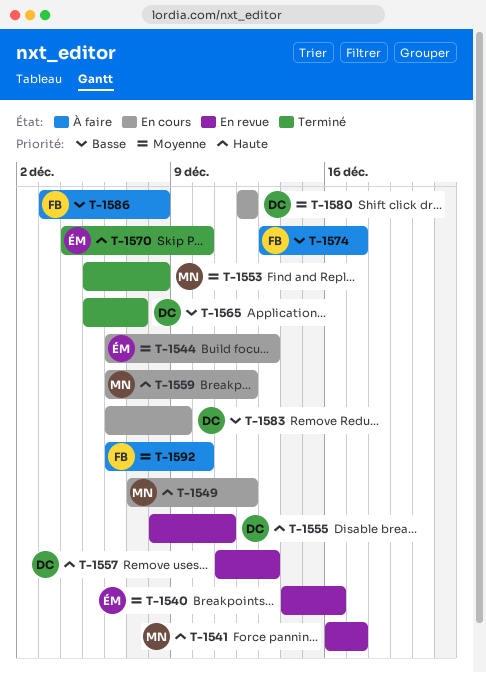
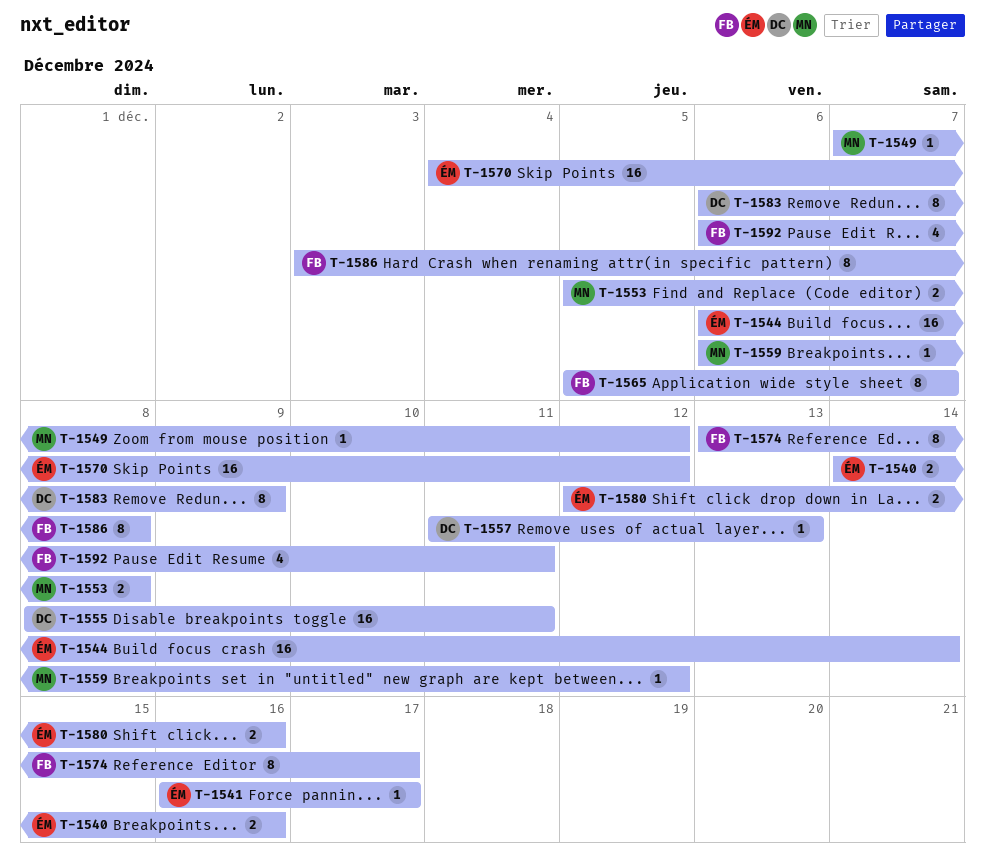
T-1541, owner: MN -> ÉM
T-1544, due: Dec 13 -> Dec 14
T-1565, owner: DC -> FB
T-1570, due: Dec 10 -> Dec 12
T-1580, owner: DC -> ÉM
T-1580, due: Dec 12 -> Dec 16
T-1592, due: Dec 10 -> Dec 11

